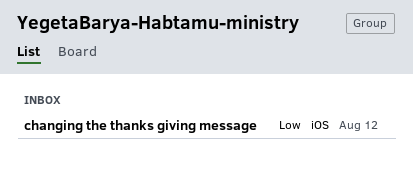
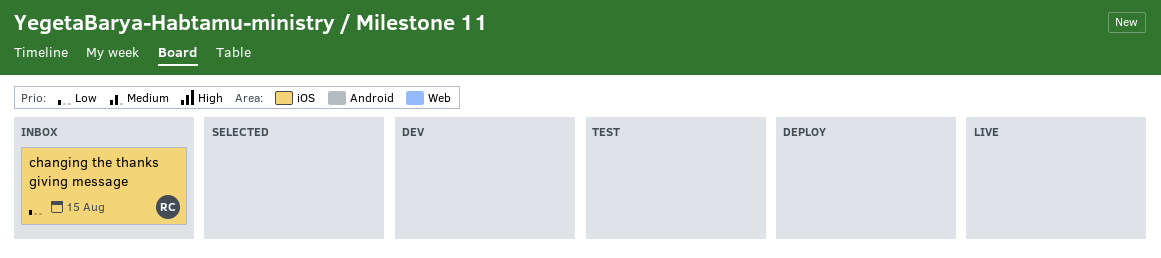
changing the thanks giving message, due: Aug 12 -> Aug 15

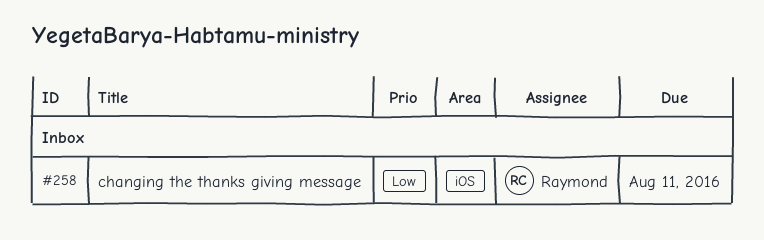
changing the thanks giving message, due: Aug 15 -> Aug 11

